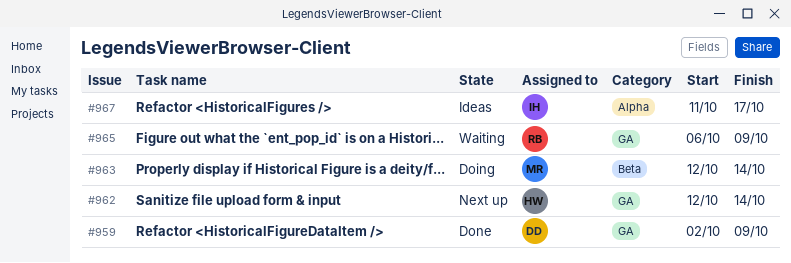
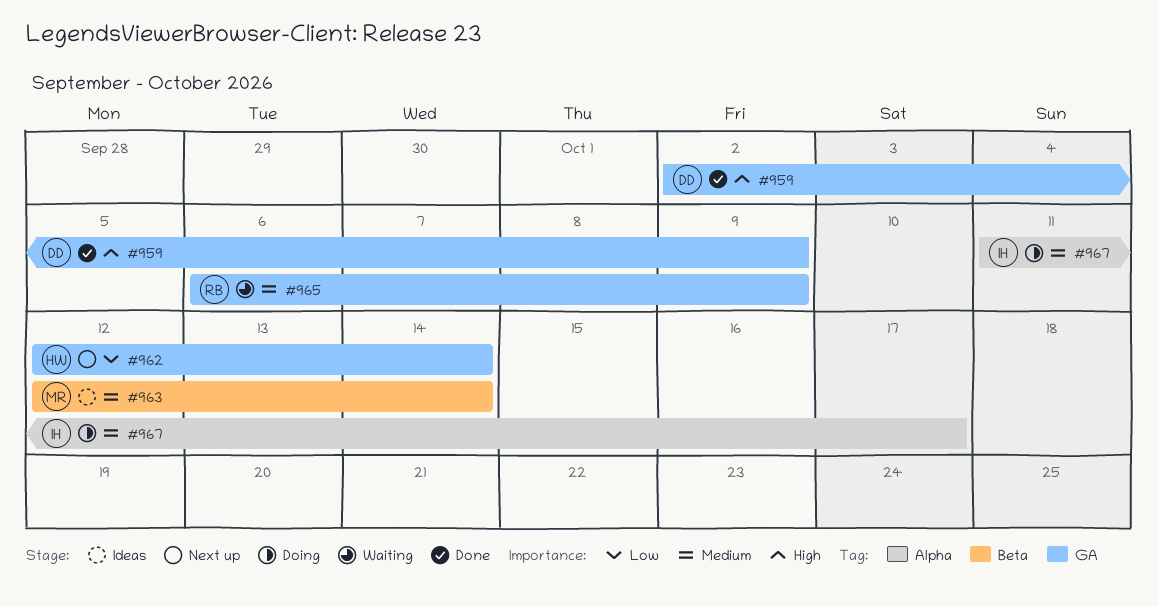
#963, status: Doing -> Ideas
#967, status: Ideas -> Doing

